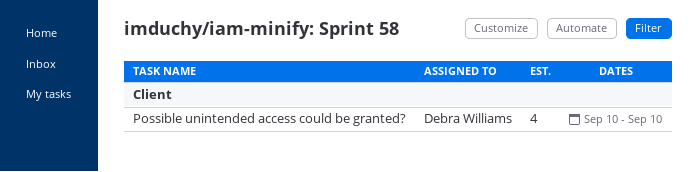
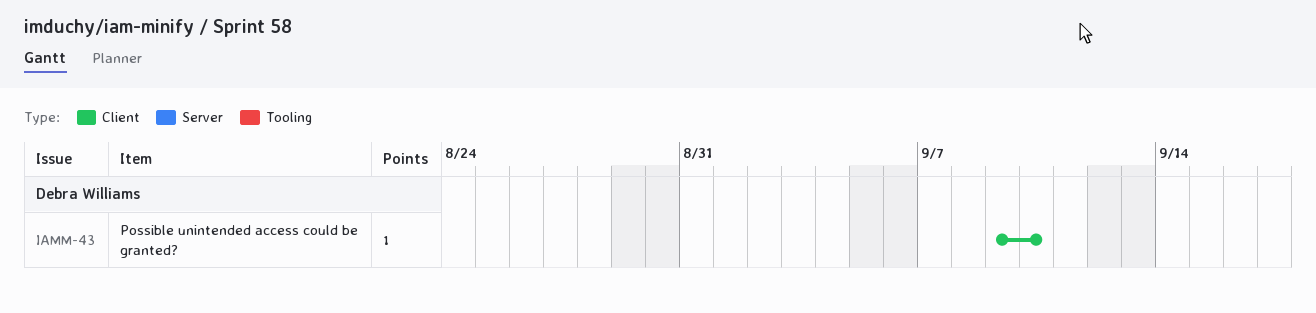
Possible unintended access could be granted?, estimate: 4 -> 1
Possible unintended access could be granted?, start: Sep 10 -> Sep 9

